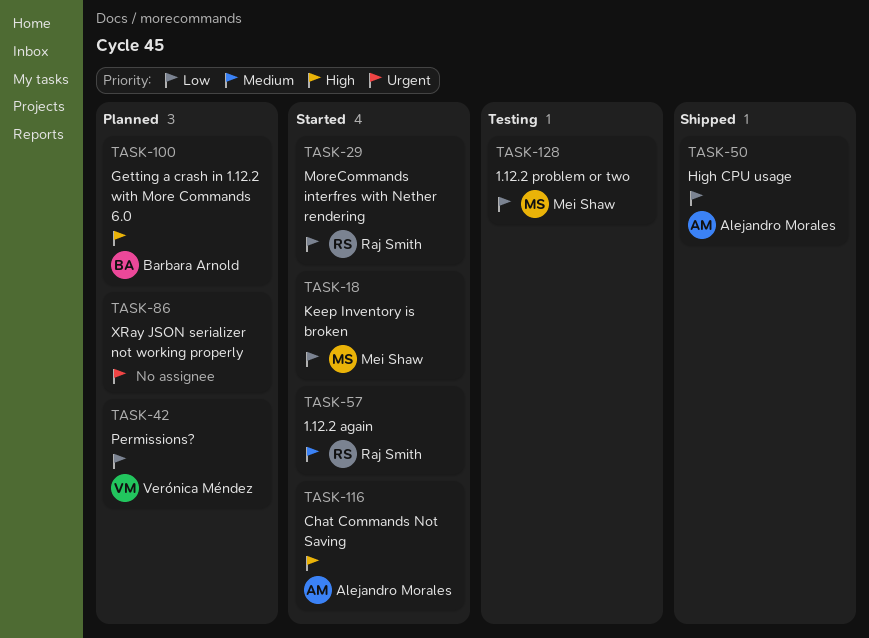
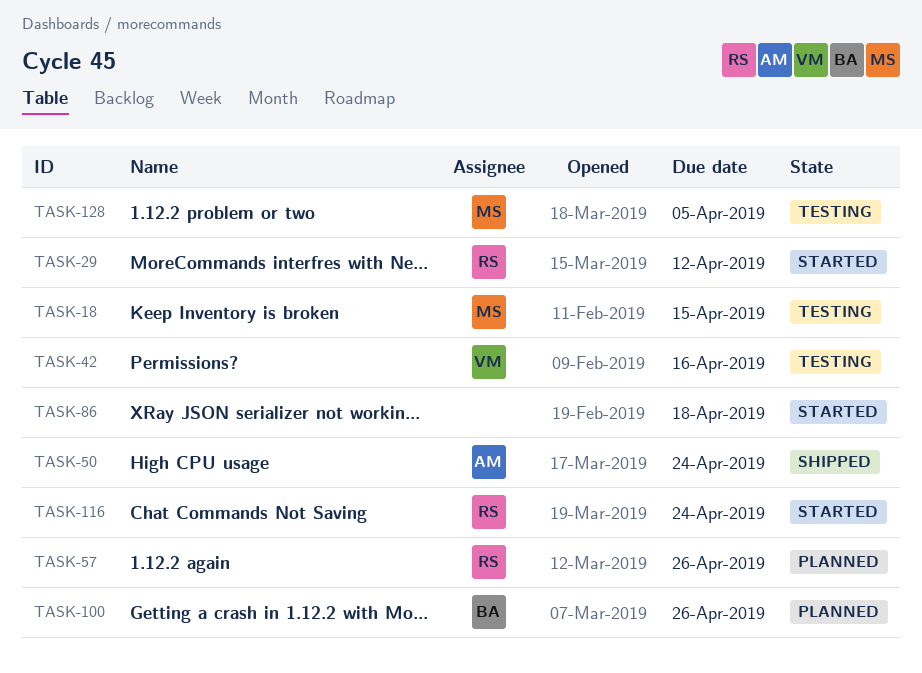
TASK-18, status: Started -> Testing
TASK-42, status: Planned -> Testing
TASK-57, status: Started -> Planned
TASK-86, status: Planned -> Started
TASK-116, owner: Alejandro Morales -> Raj Smith

